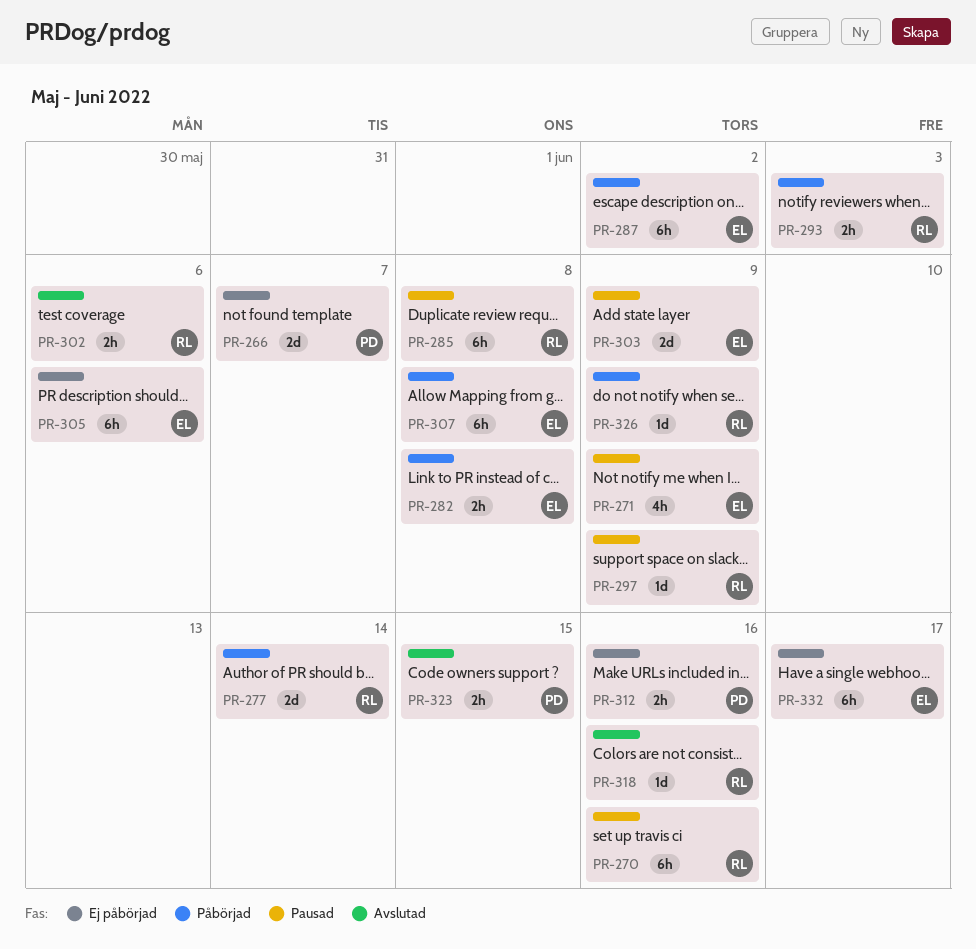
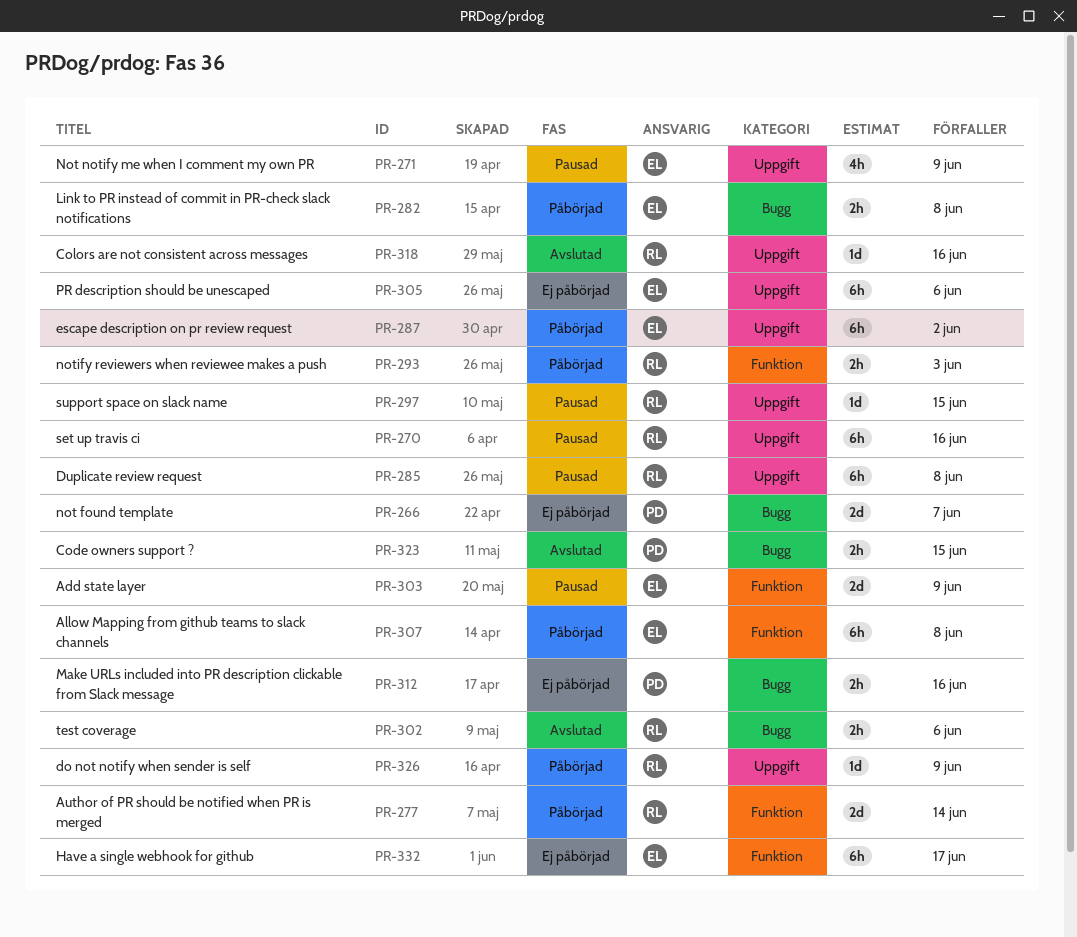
PR-297, due: Jun 9 -> Jun 15

